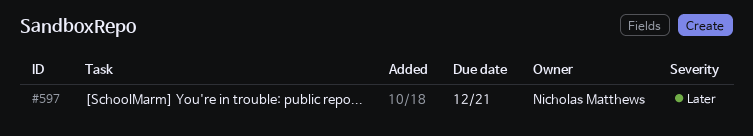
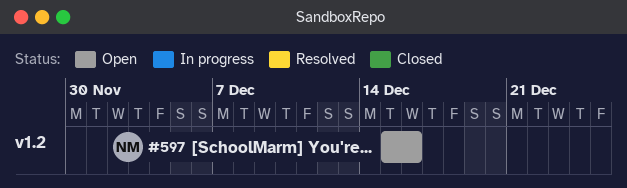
#597, due: Dec 21 -> Dec 16

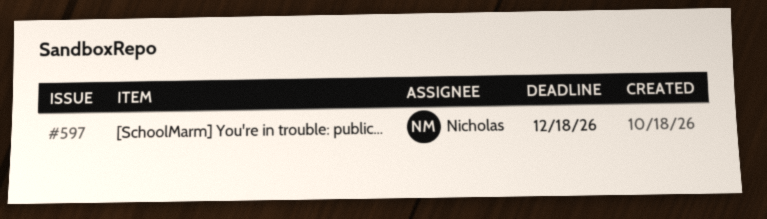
#597, due: Dec 16 -> Dec 18

